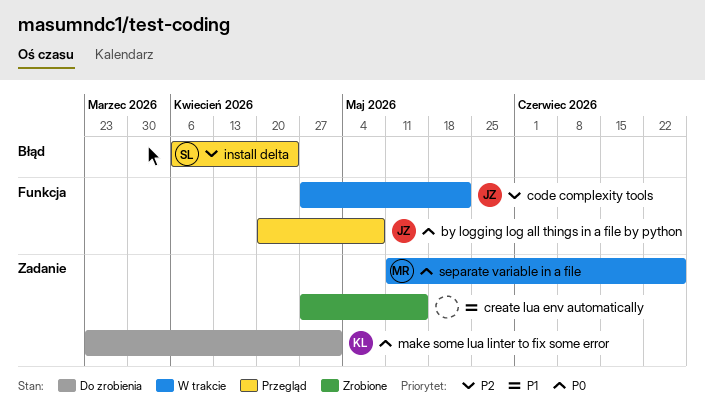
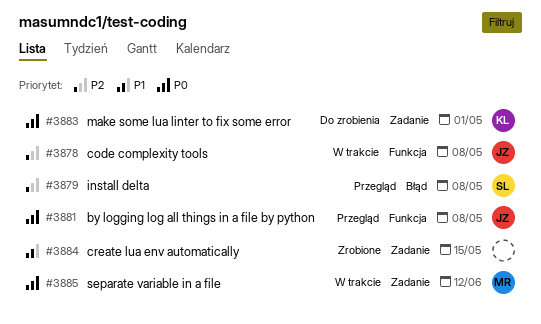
code complexity tools, due: May 22 -> May 8
install delta, due: Apr 24 -> May 8
separate variable in a file, due: Jun 26 -> Jun 12

